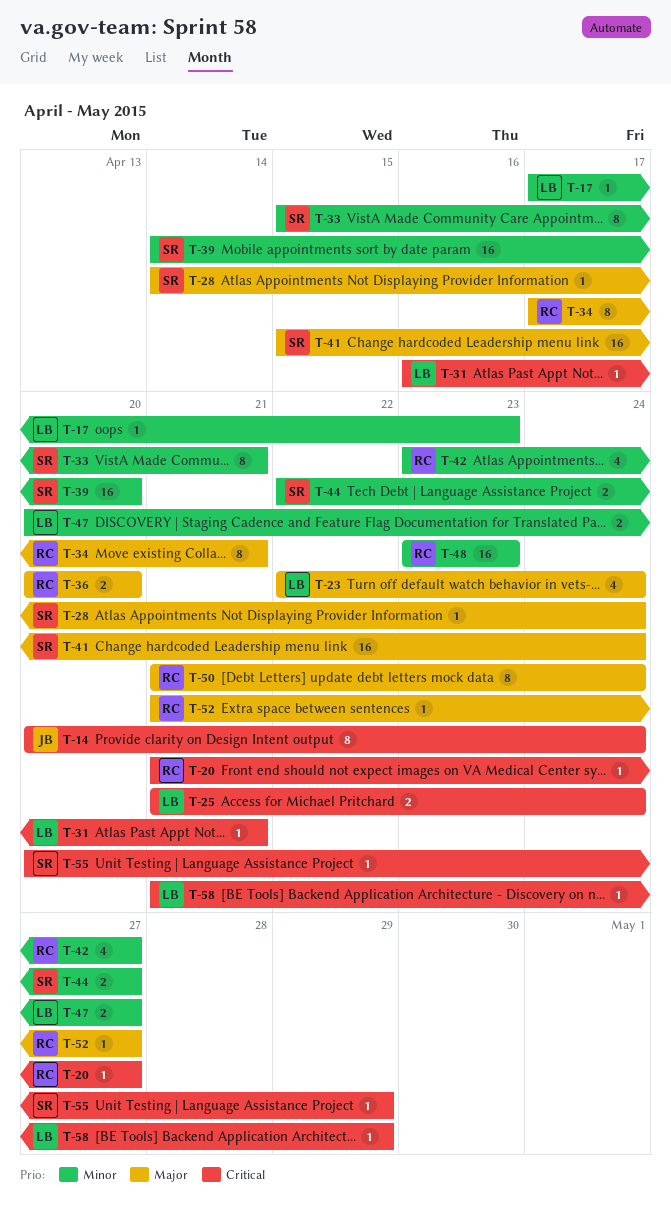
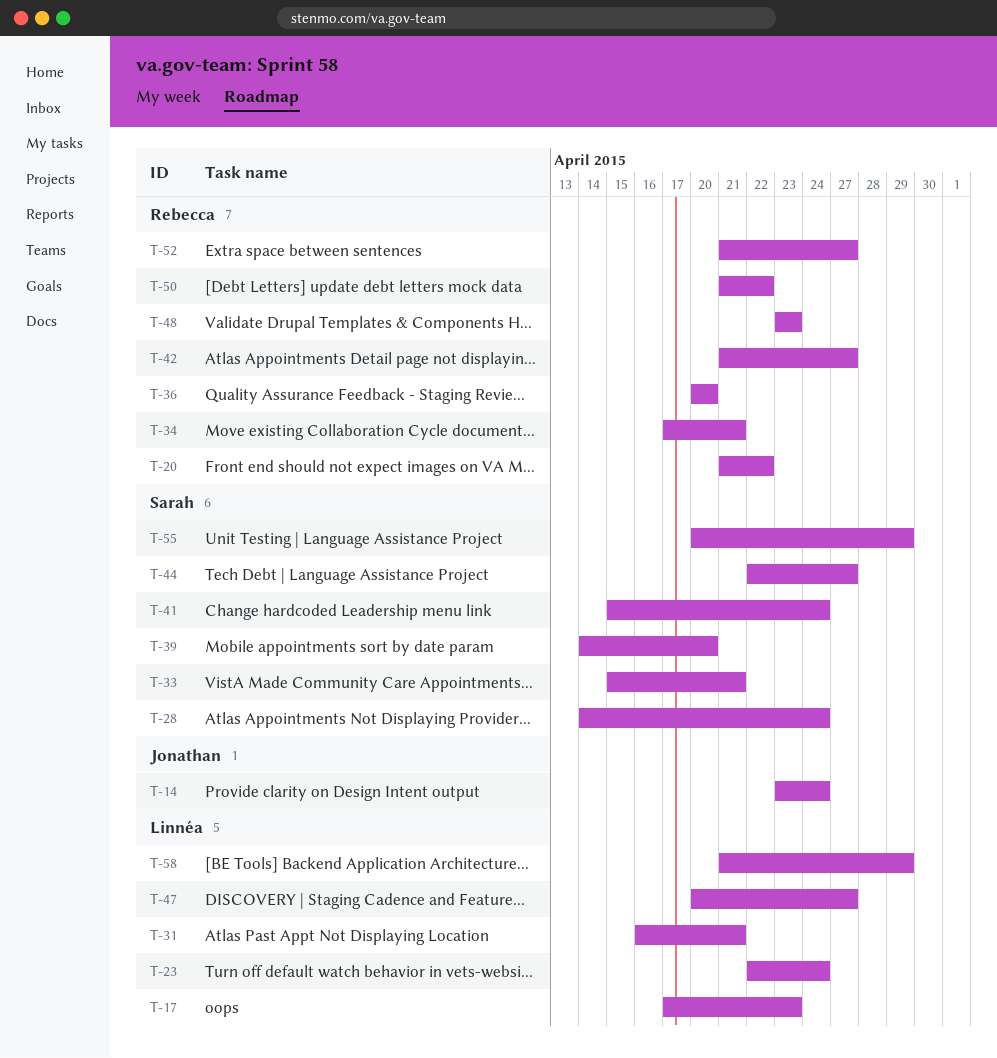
T-14, start: Apr 20 -> Apr 23
T-20, due: Apr 27 -> Apr 22
T-25: present -> none
T-42, start: Apr 23 -> Apr 21
T-50, due: Apr 24 -> Apr 22

